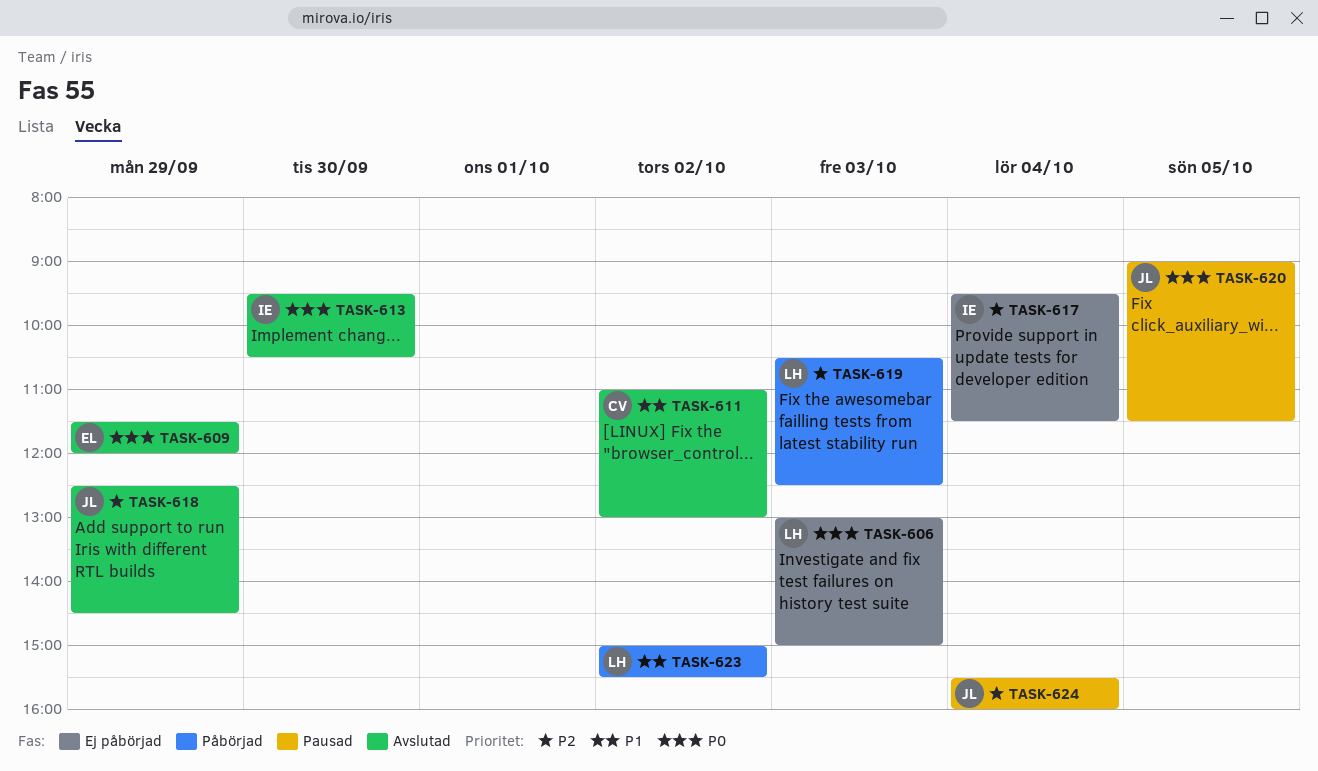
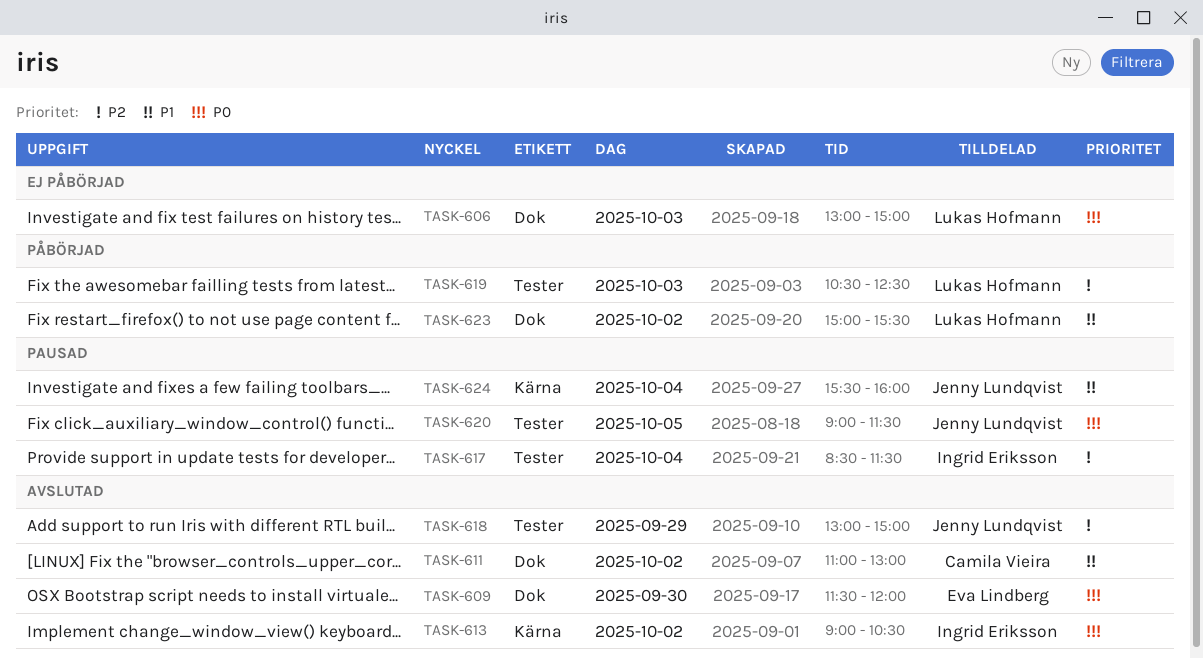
TASK-609, day: Sep 29 -> Sep 30
TASK-613, day: Sep 30 -> Oct 2
TASK-613, begins: 09:30 -> 09:00
TASK-617, status: Ej påbörjad -> Pausad
TASK-617, begins: 09:30 -> 08:30
TASK-618, begins: 12:30 -> 13:00
TASK-618, ends: 14:30 -> 15:00
TASK-624, priority: P2 -> P1

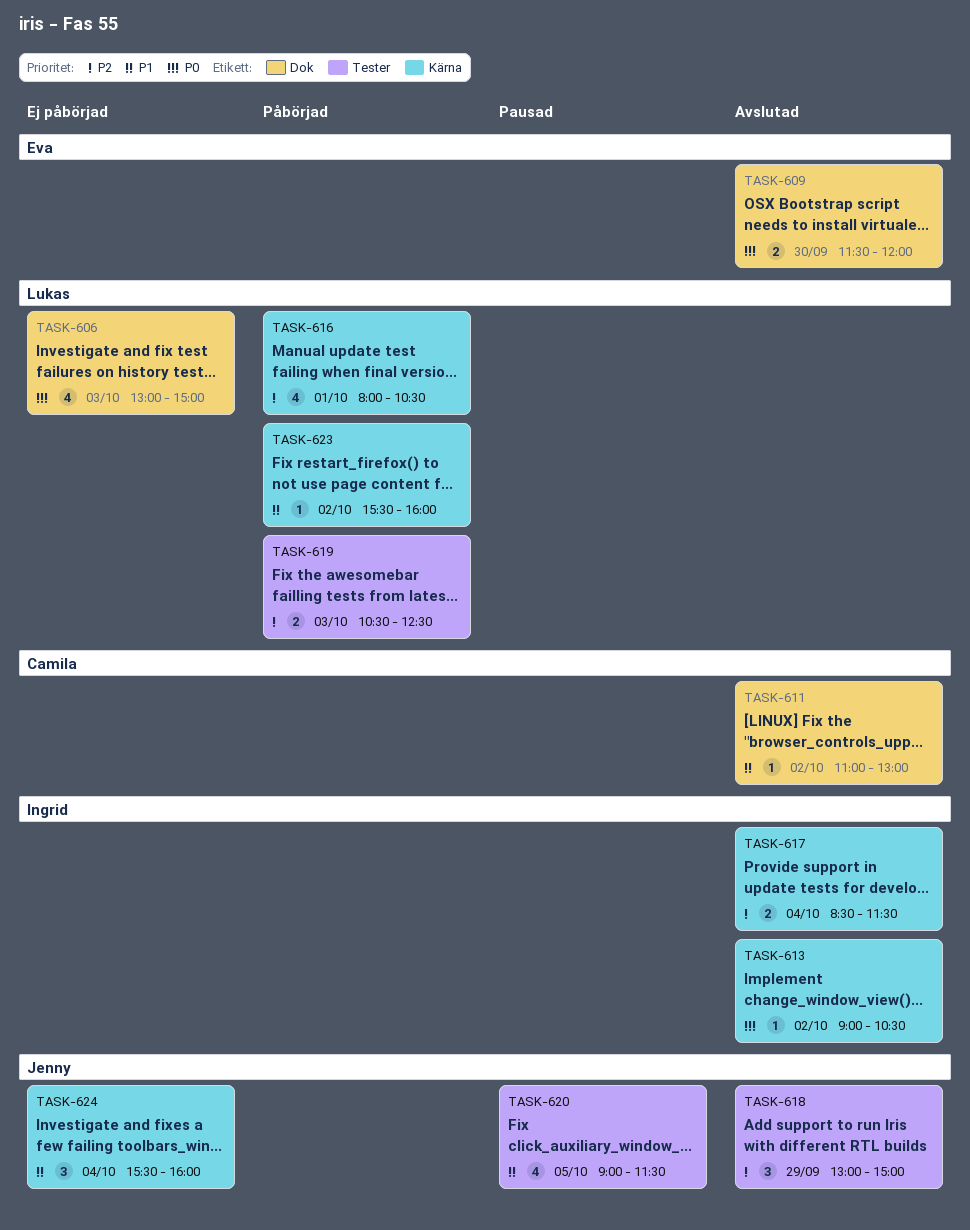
TASK-616: none -> present
TASK-617, status: Pausad -> Avslutad
TASK-617, label: Tester -> Kärna
TASK-620, priority: P0 -> P1
TASK-623, label: Dok -> Kärna
TASK-623, begins: 15:00 -> 15:30
TASK-623, ends: 15:30 -> 16:00
TASK-624, status: Pausad -> Ej påbörjad

